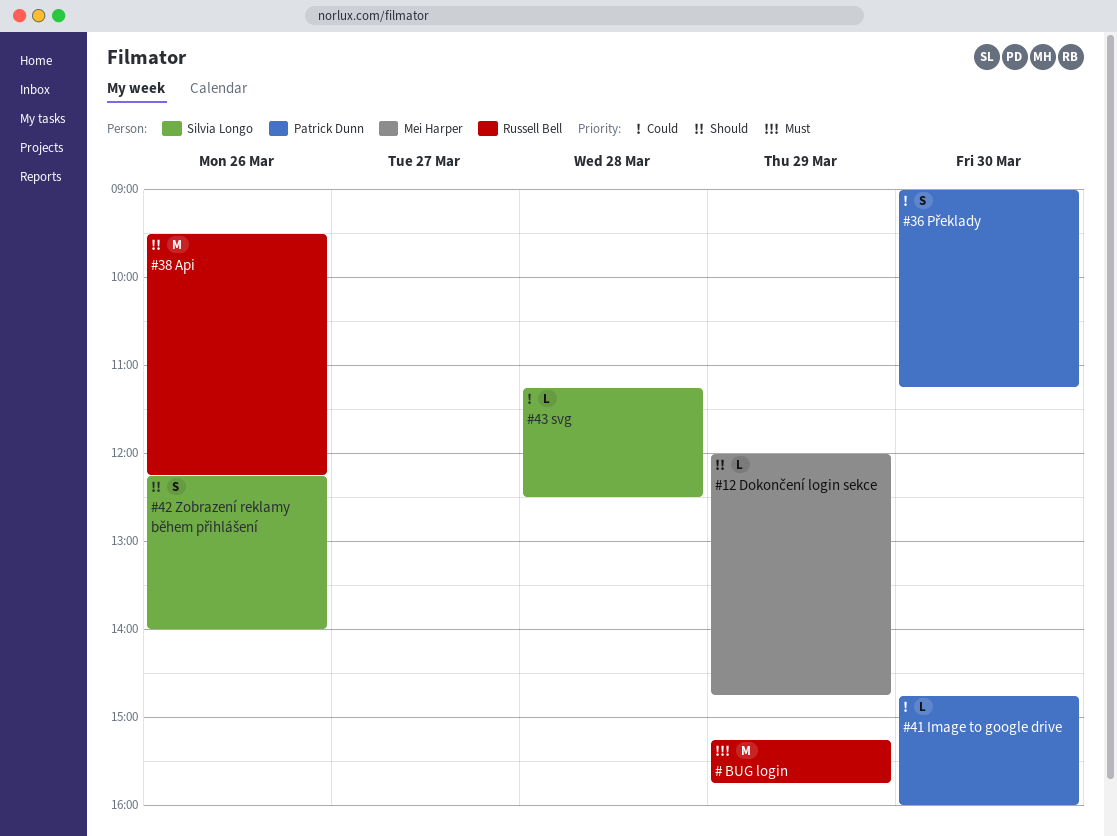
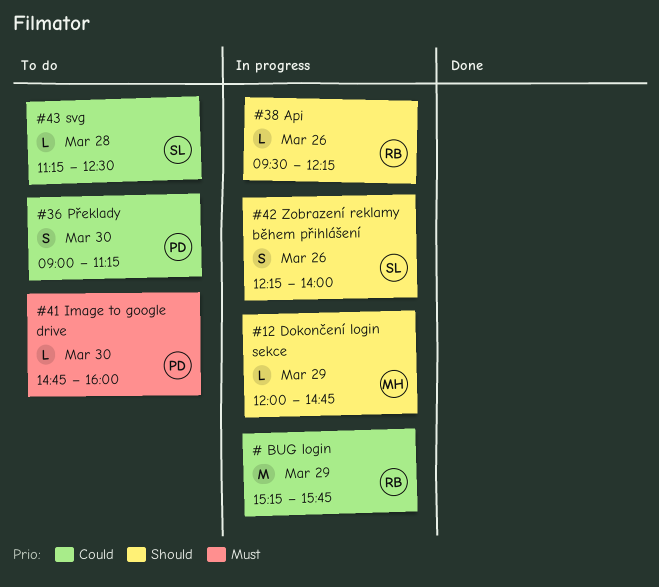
# BUG login, priority: Must -> Could
#38 Api, estimate: M -> L
#41 Image to google drive, priority: Could -> Must

